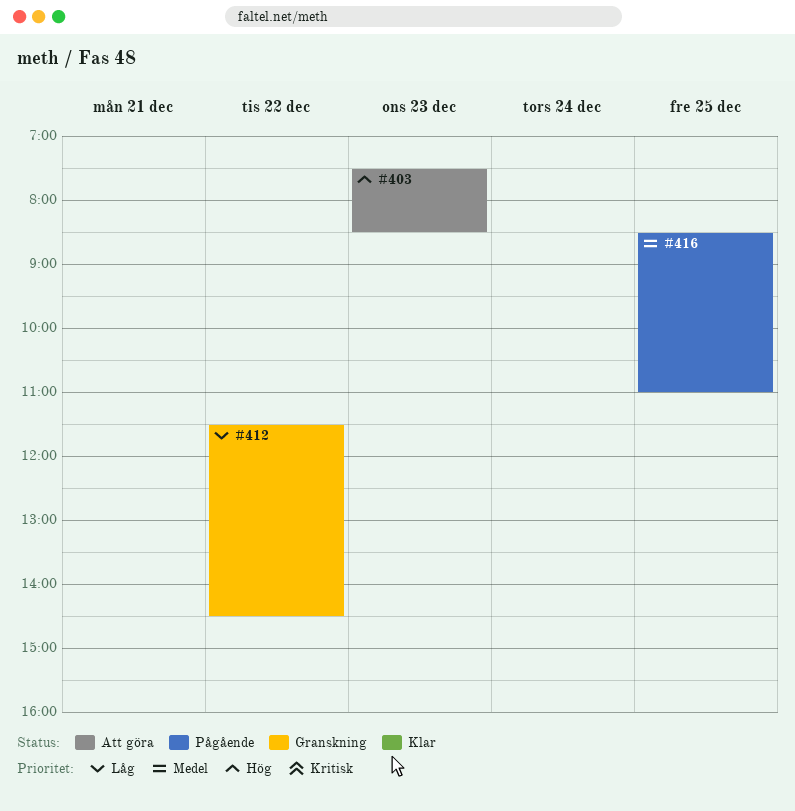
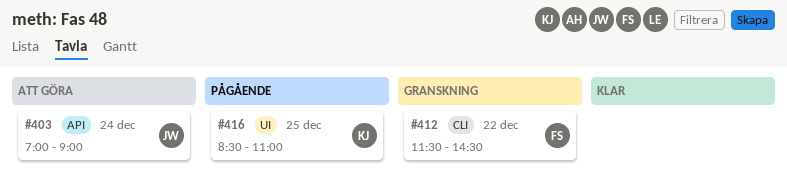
#403, day: Dec 23 -> Dec 24
#403, begins: 07:30 -> 07:00
#403, ends: 08:30 -> 09:00

